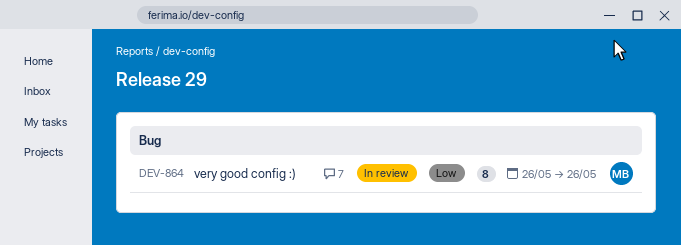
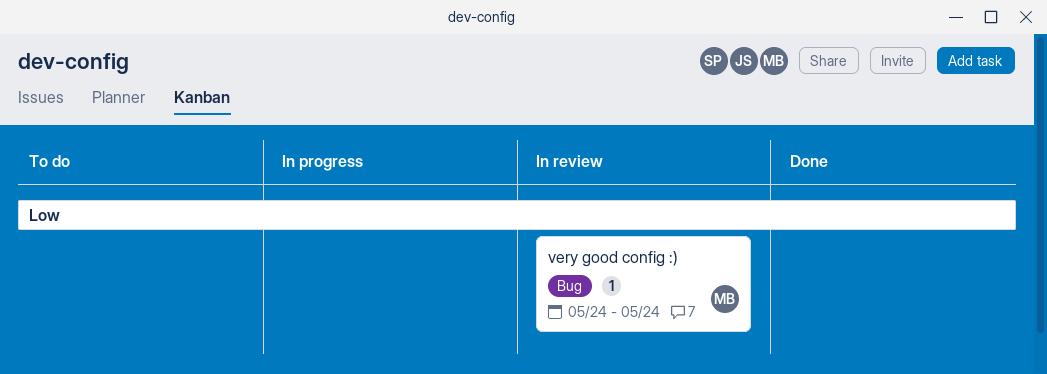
very good config :), estimate: 8 -> 1
very good config :), start: May 26 -> May 24
very good config :), due: May 26 -> May 24

